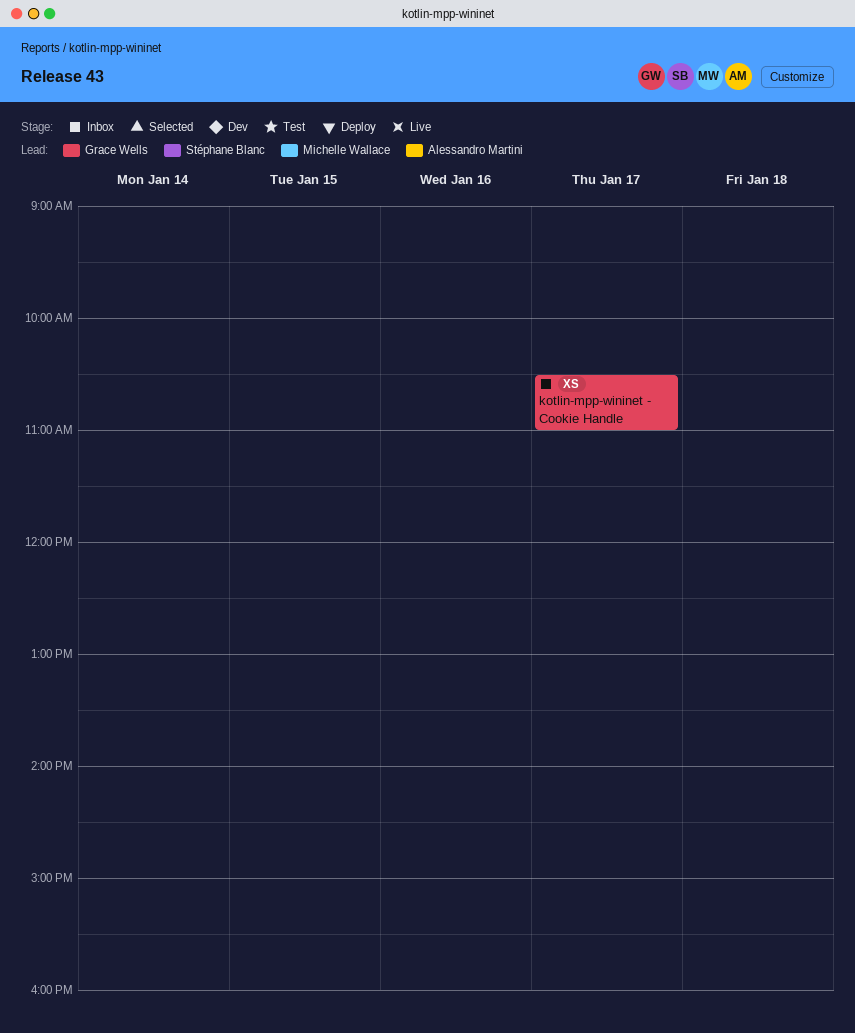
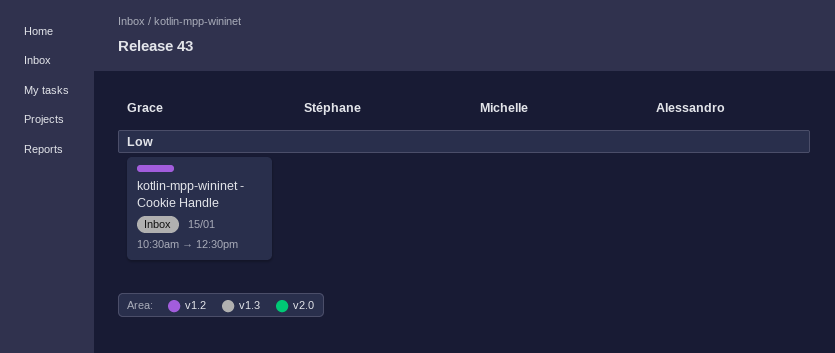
kotlin-mpp-wininet - Cookie Handle, day: Jan 17 -> Jan 15
kotlin-mpp-wininet - Cookie Handle, ends: 11:00 -> 12:30

